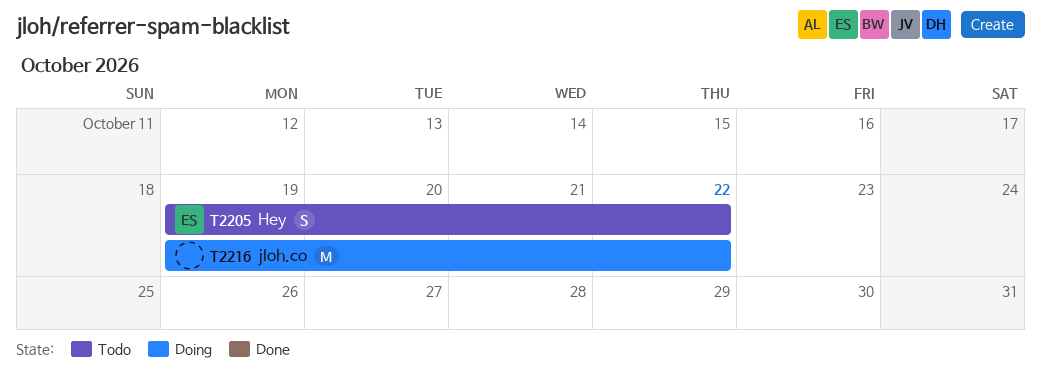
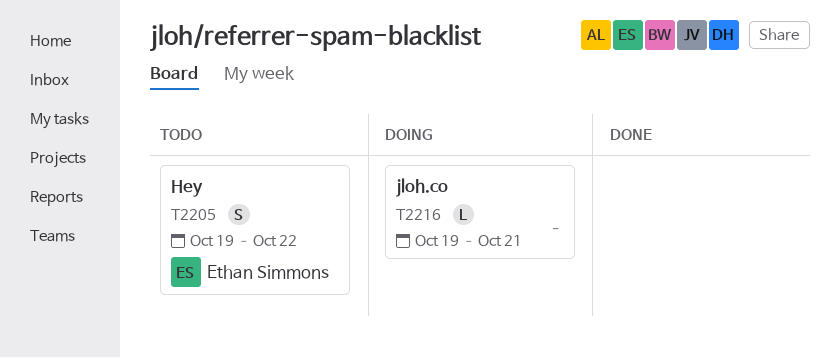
T2216, estimate: M -> L
T2216, due: Oct 22 -> Oct 21

